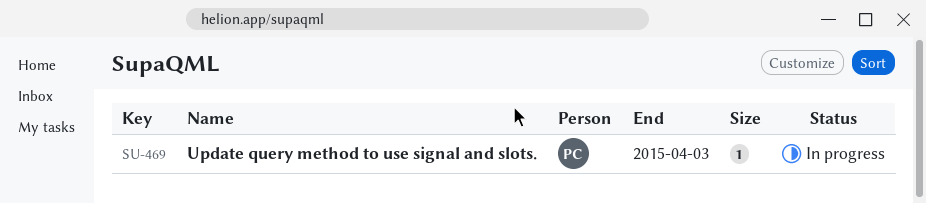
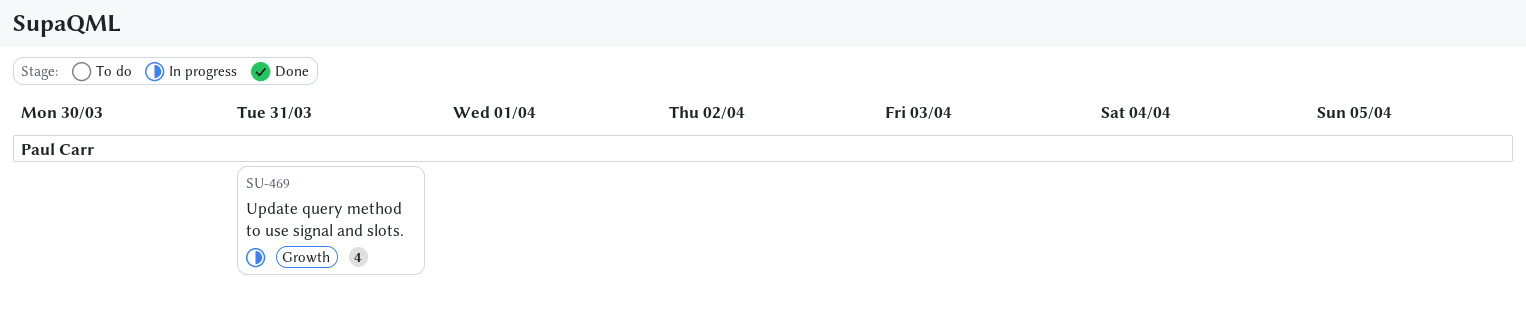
SU-469, estimate: 1 -> 4
SU-469, due: Apr 3 -> Mar 31

